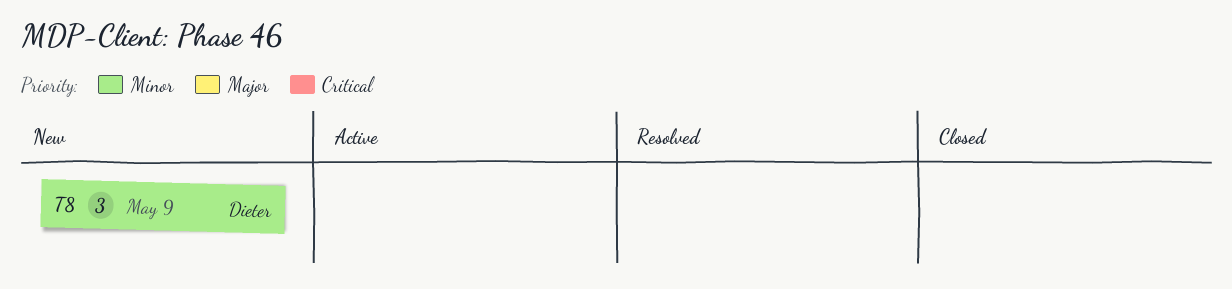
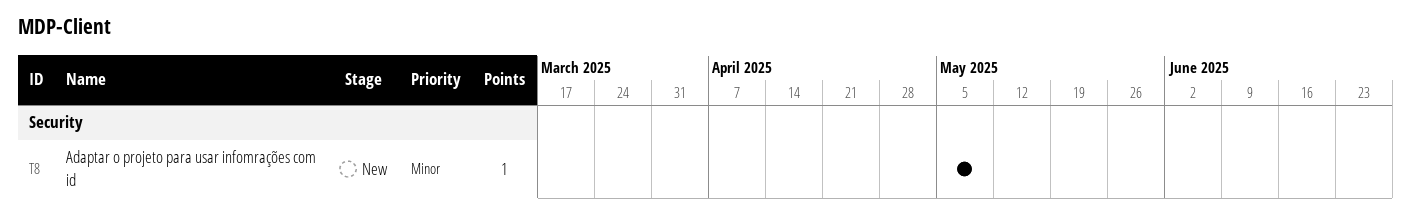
T8, estimate: 3 -> 1

